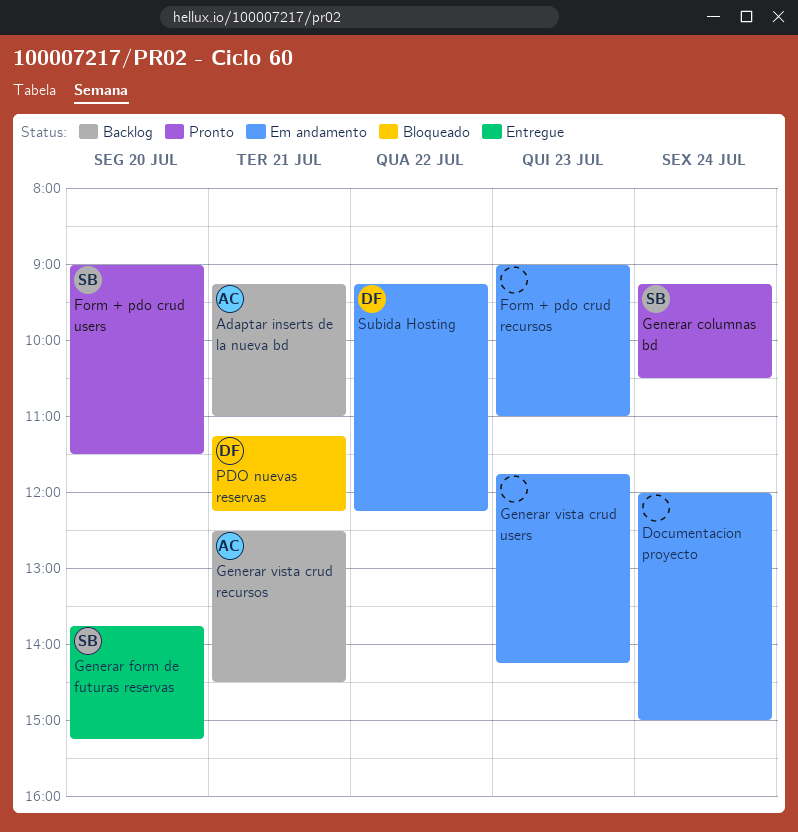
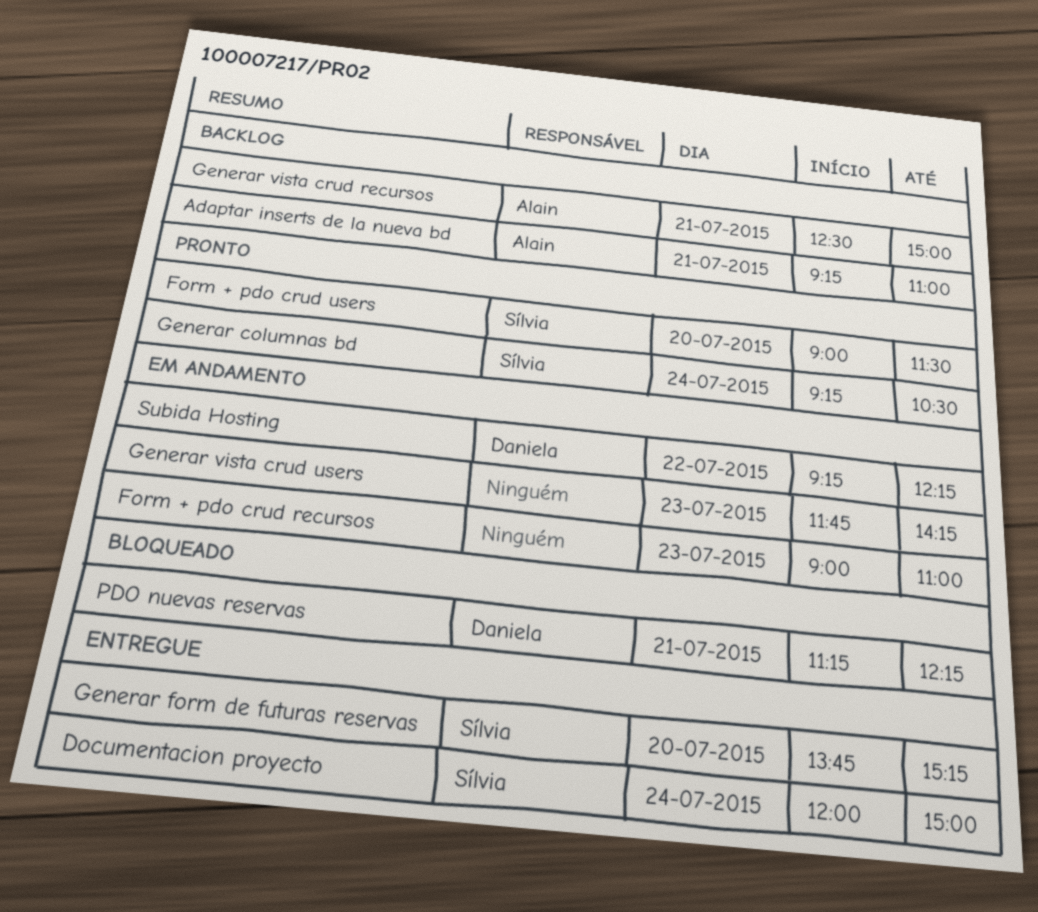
Documentacion proyecto, status: Em andamento -> Entregue
Documentacion proyecto, owner: none -> Sílvia
Generar vista crud recursos, ends: 14:30 -> 15:00

